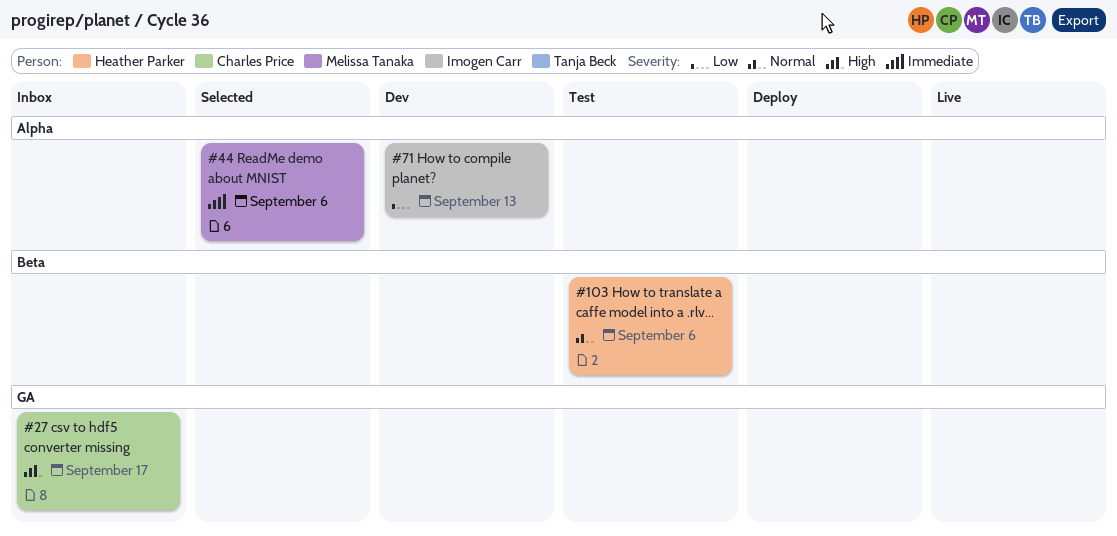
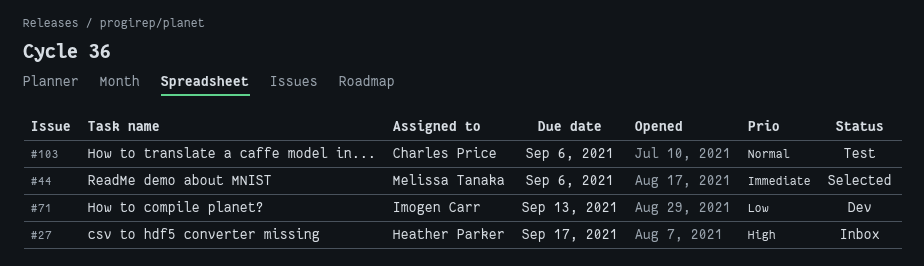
#27, owner: Charles Price -> Heather Parker
#103, owner: Heather Parker -> Charles Price

